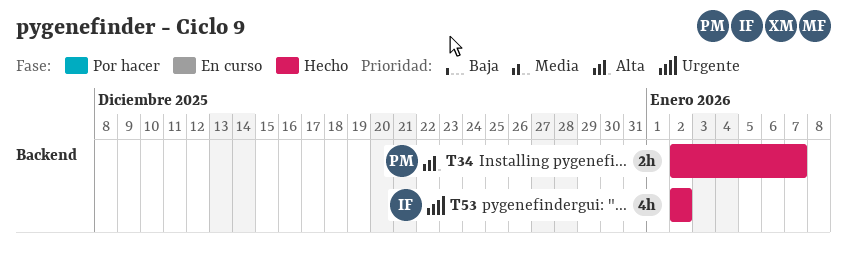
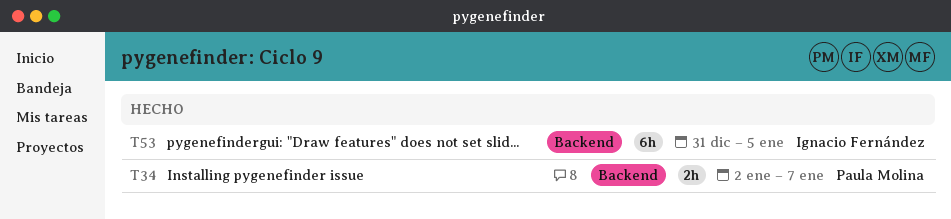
T53, estimate: 4h -> 6h
T53, start: Jan 2 -> Dec 31
T53, due: Jan 2 -> Jan 5

